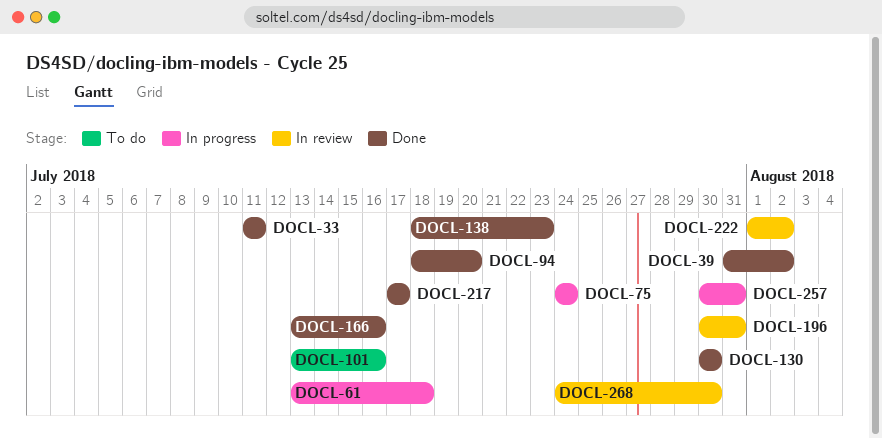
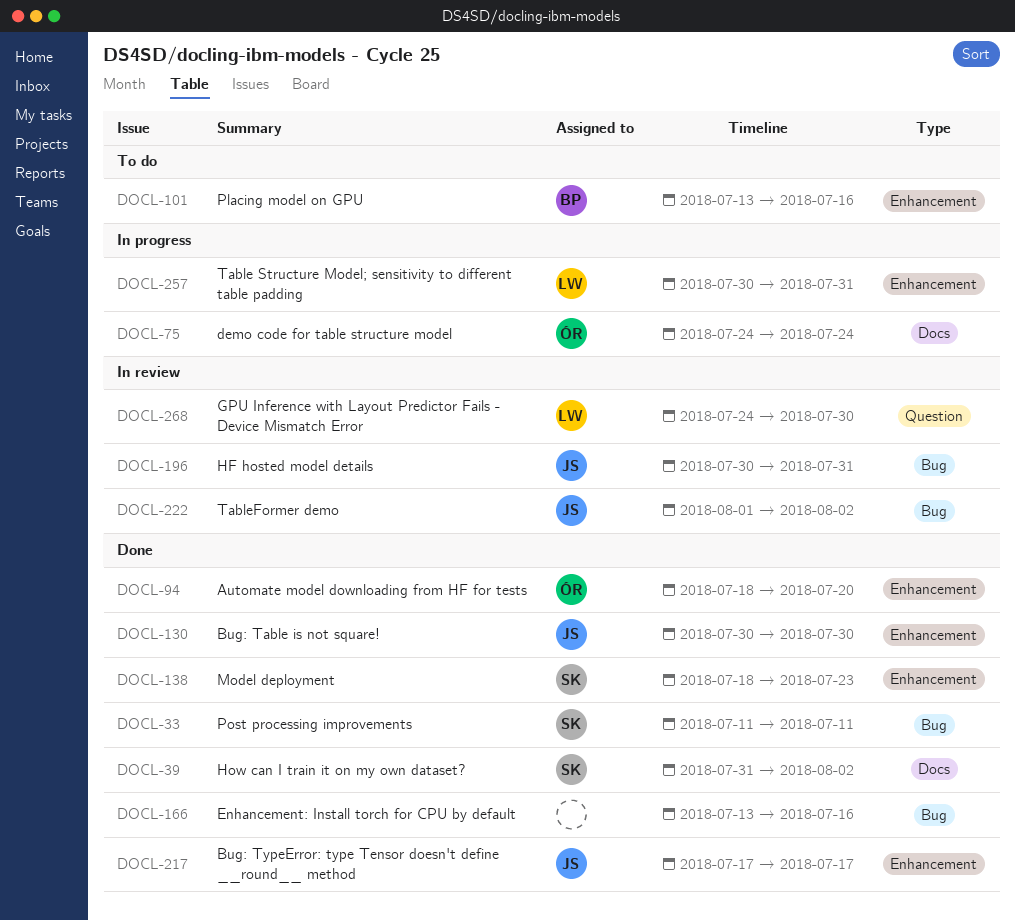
DOCL-61: present -> none

